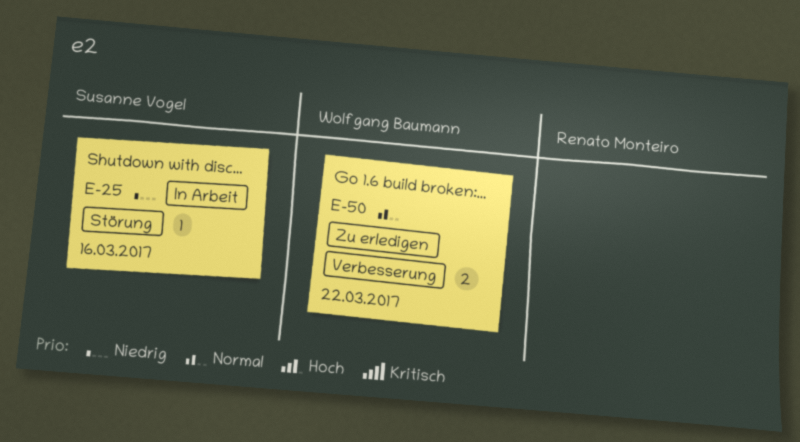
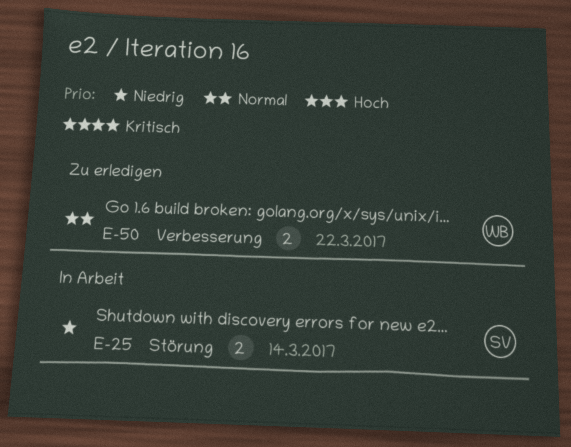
E-25, estimate: 1 -> 2
E-25, due: Mar 16 -> Mar 14

